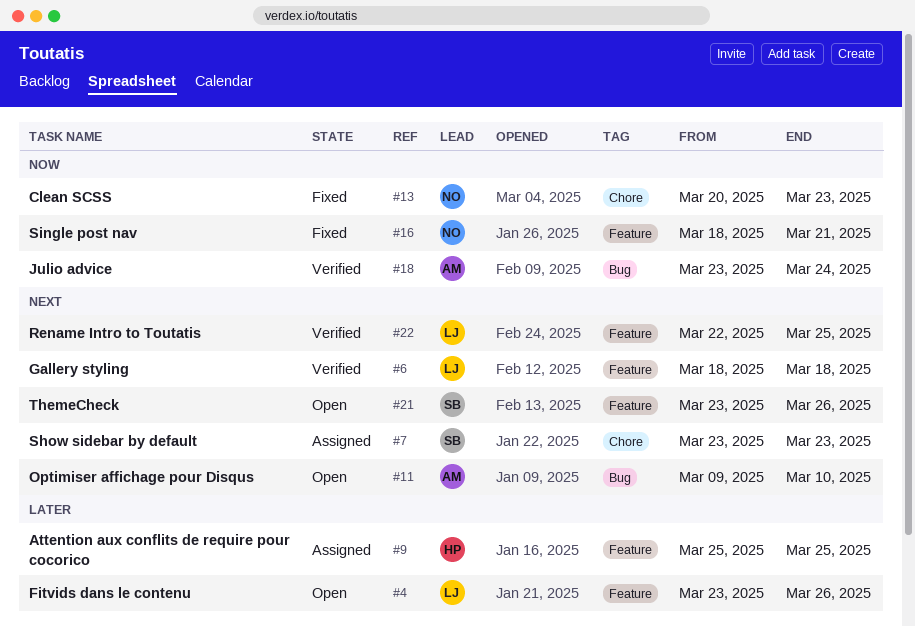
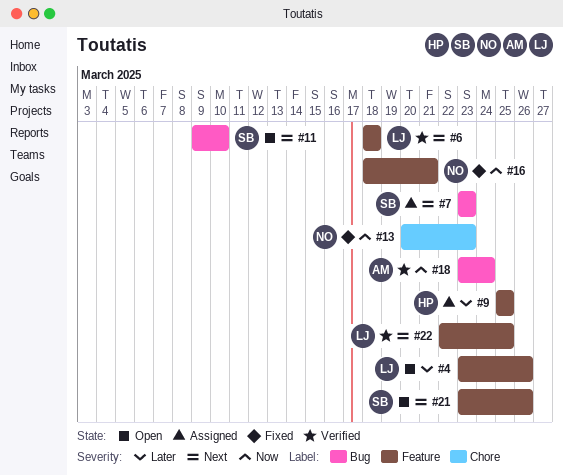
#7, label: Chore -> Bug
#11, owner: AM -> SB

